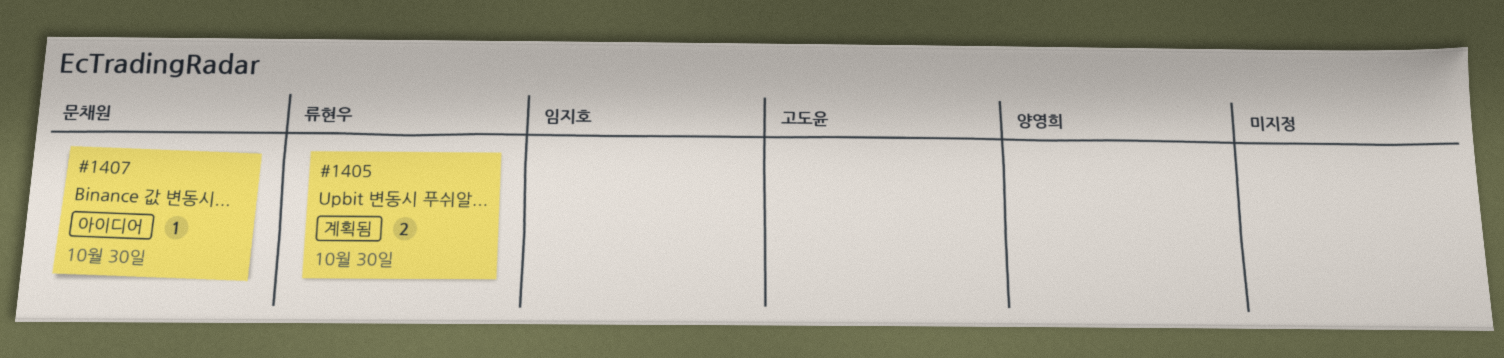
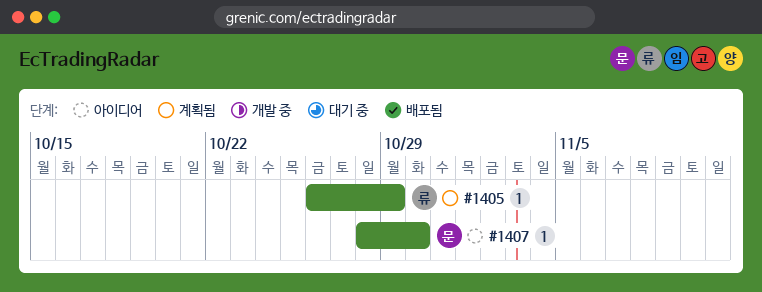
#1405, estimate: 2 -> 1
#1405, due: Oct 30 -> Oct 29

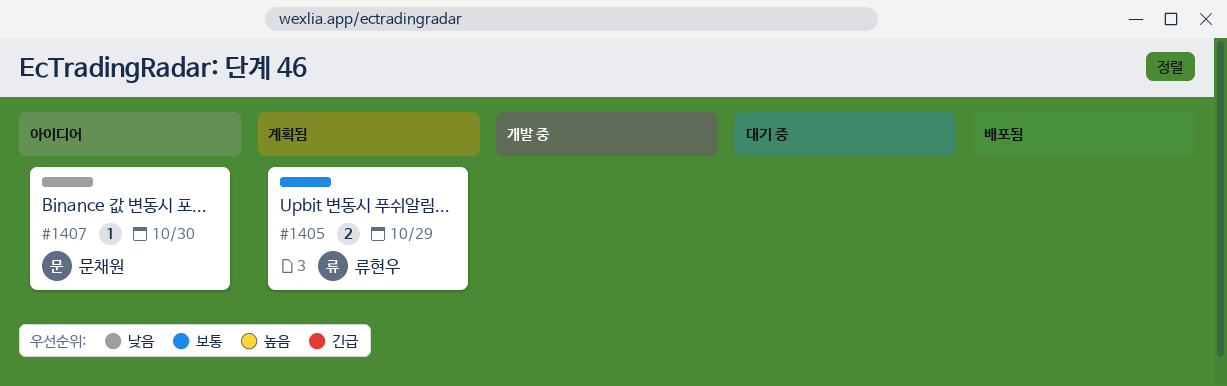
#1405, estimate: 1 -> 2

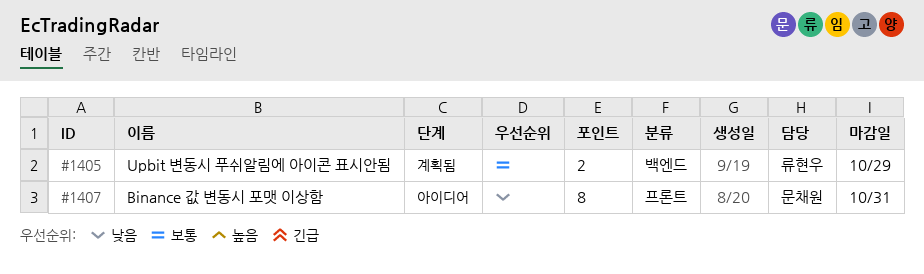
#1407, estimate: 1 -> 8
#1407, due: Oct 30 -> Oct 31

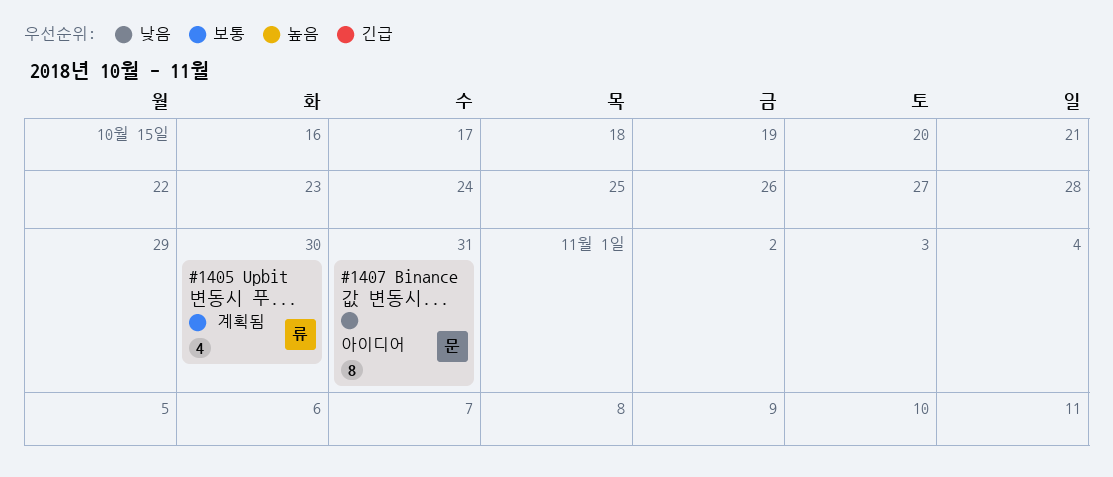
#1405, estimate: 2 -> 4
#1405, due: Oct 29 -> Oct 30

